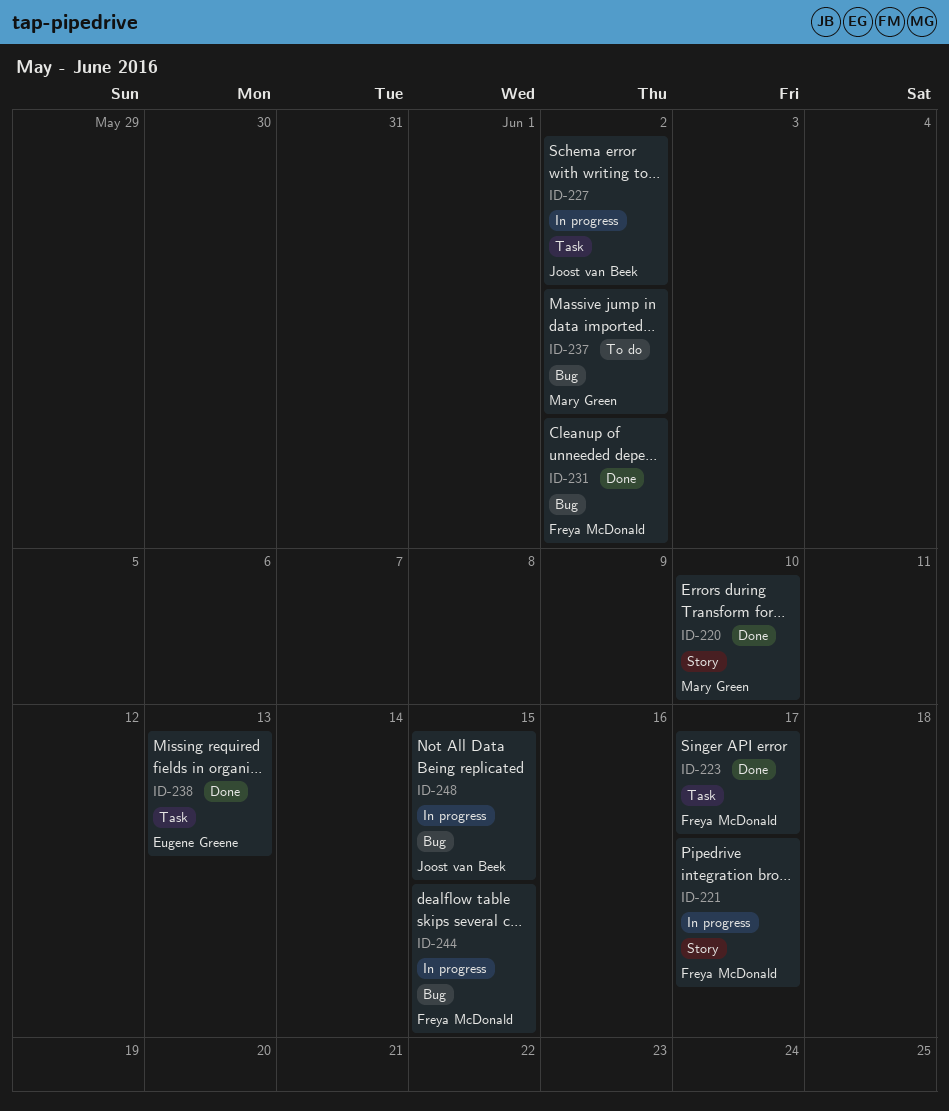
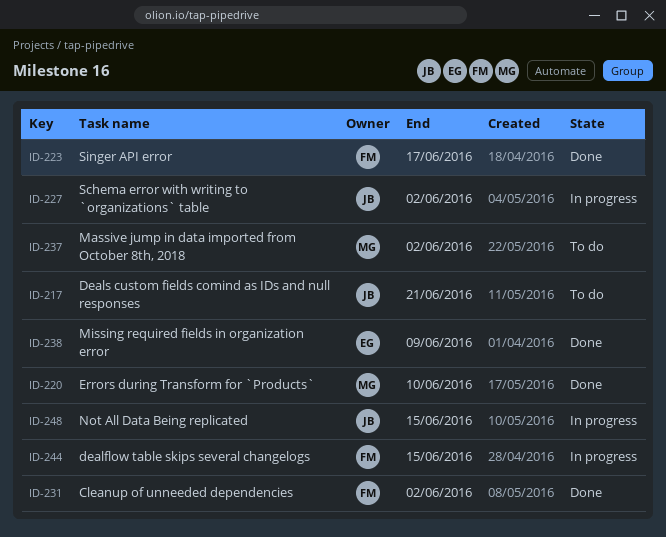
ID-217: none -> present
ID-221: present -> none
ID-238, due: Jun 13 -> Jun 9

